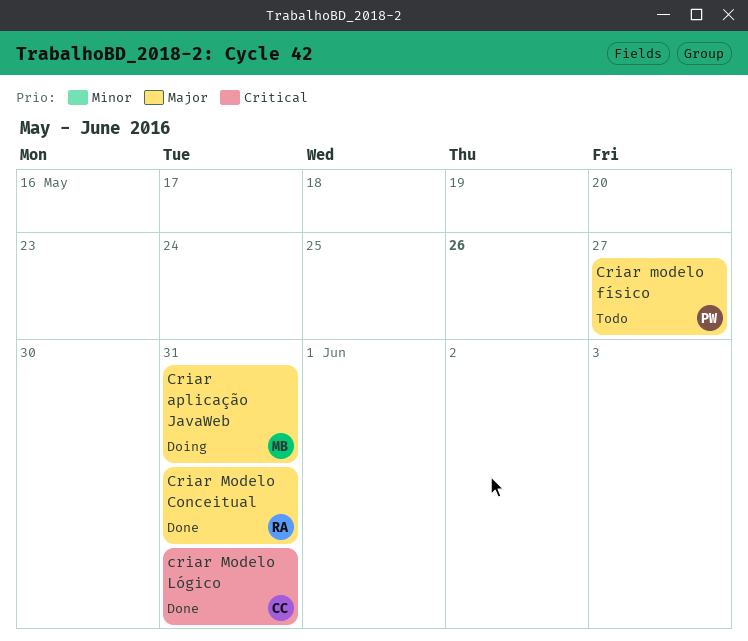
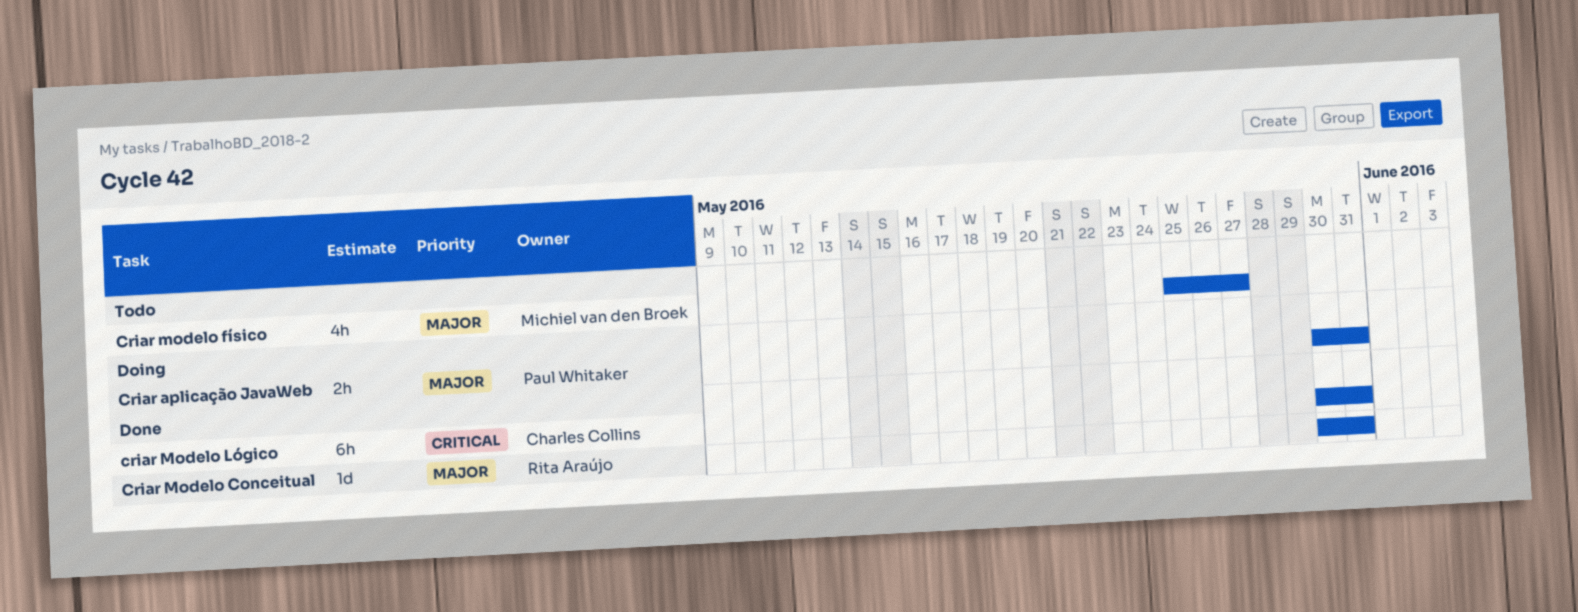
Criar aplicação JavaWeb, owner: Michiel van den Broek -> Paul Whitaker
Criar modelo físico, owner: Paul Whitaker -> Michiel van den Broek

